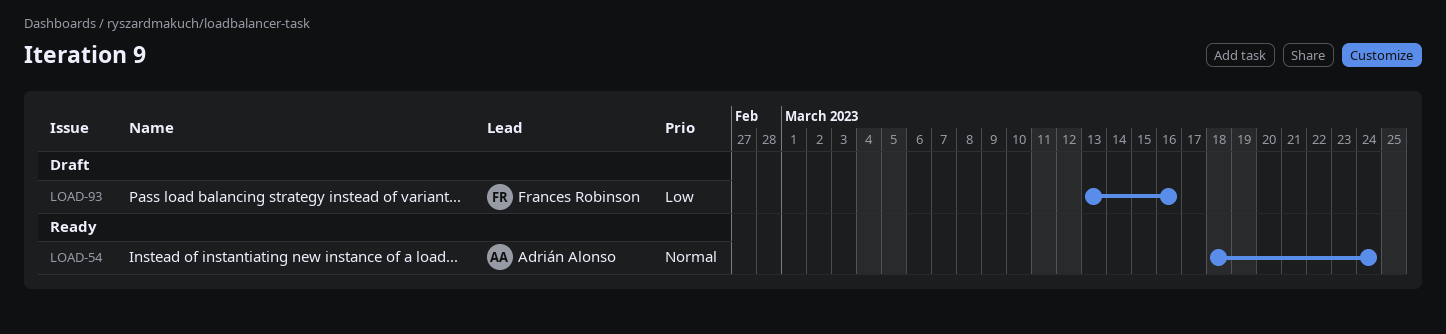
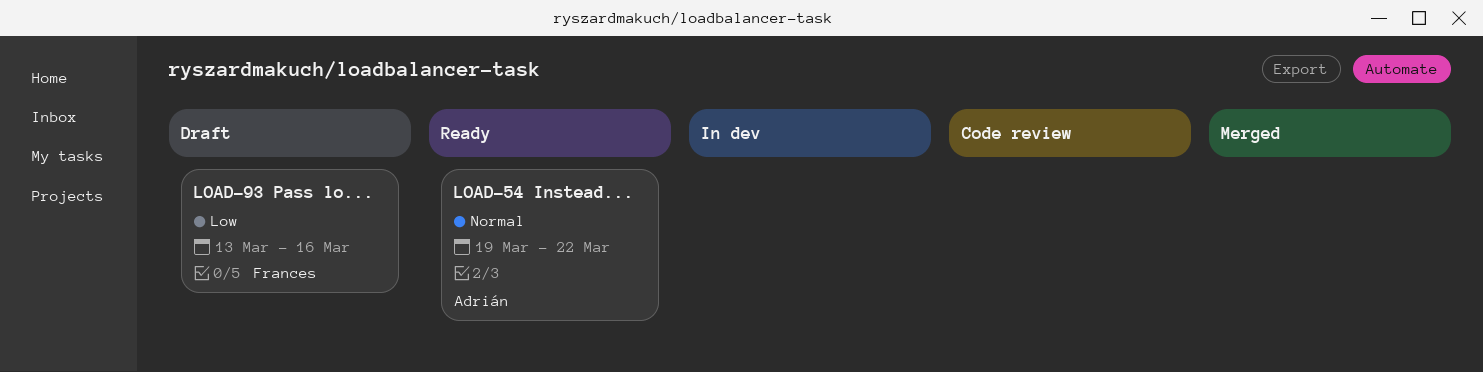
LOAD-54, start: Mar 18 -> Mar 19
LOAD-54, due: Mar 24 -> Mar 22

